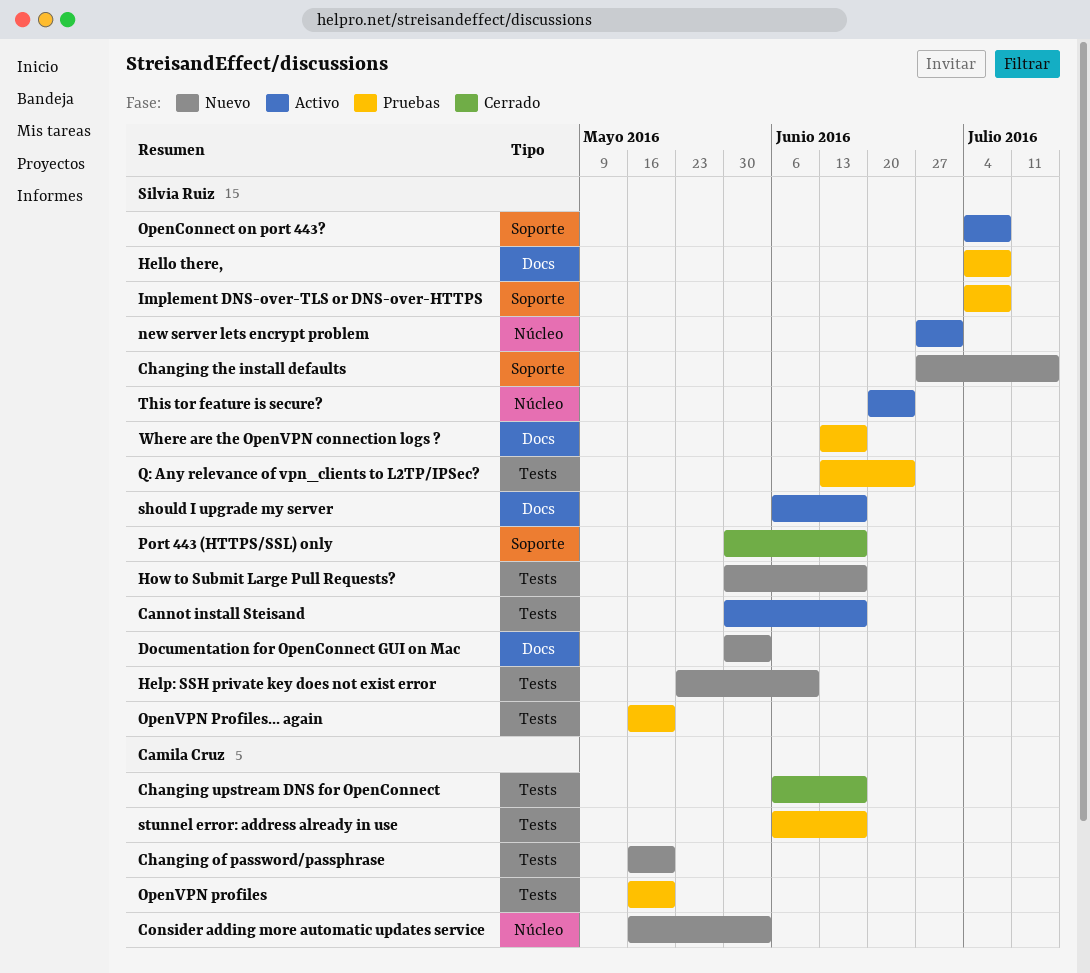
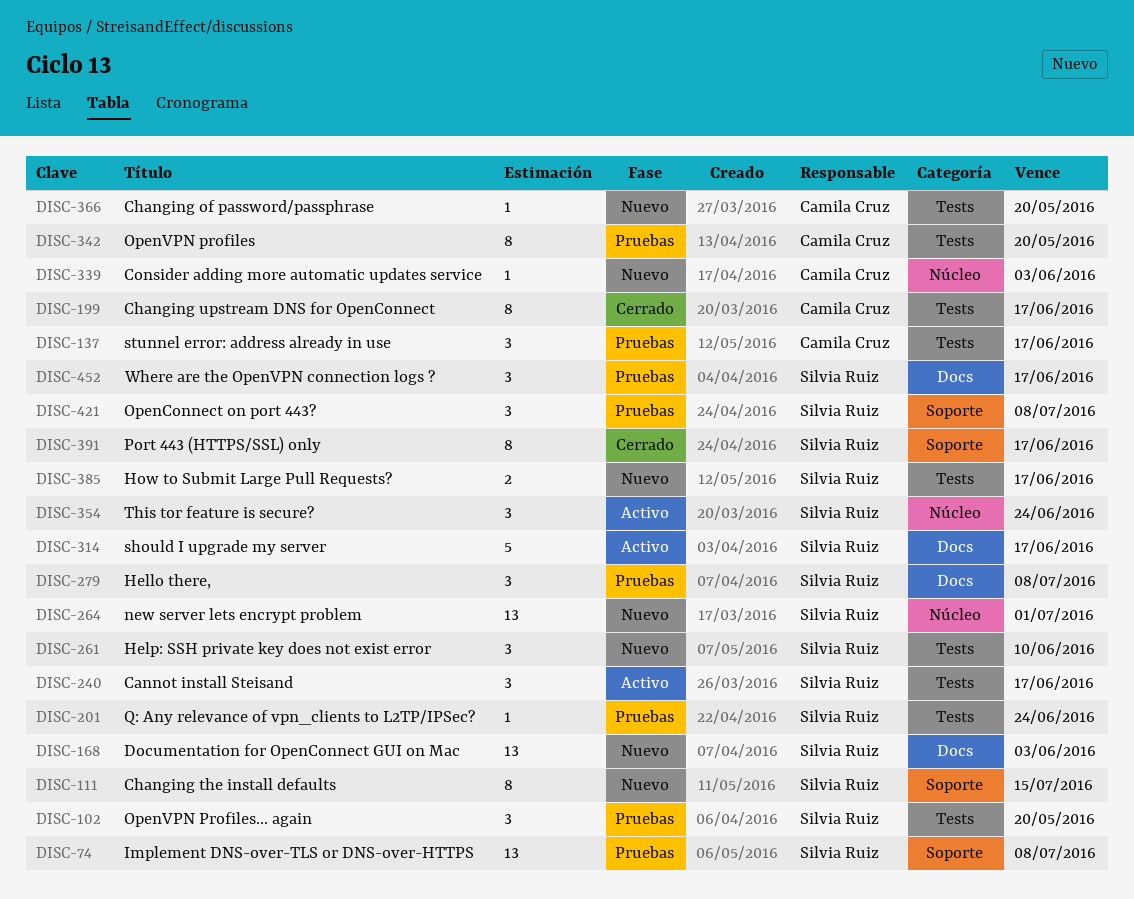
new server lets encrypt problem, status: Activo -> Nuevo
OpenConnect on port 443?, status: Activo -> Pruebas

